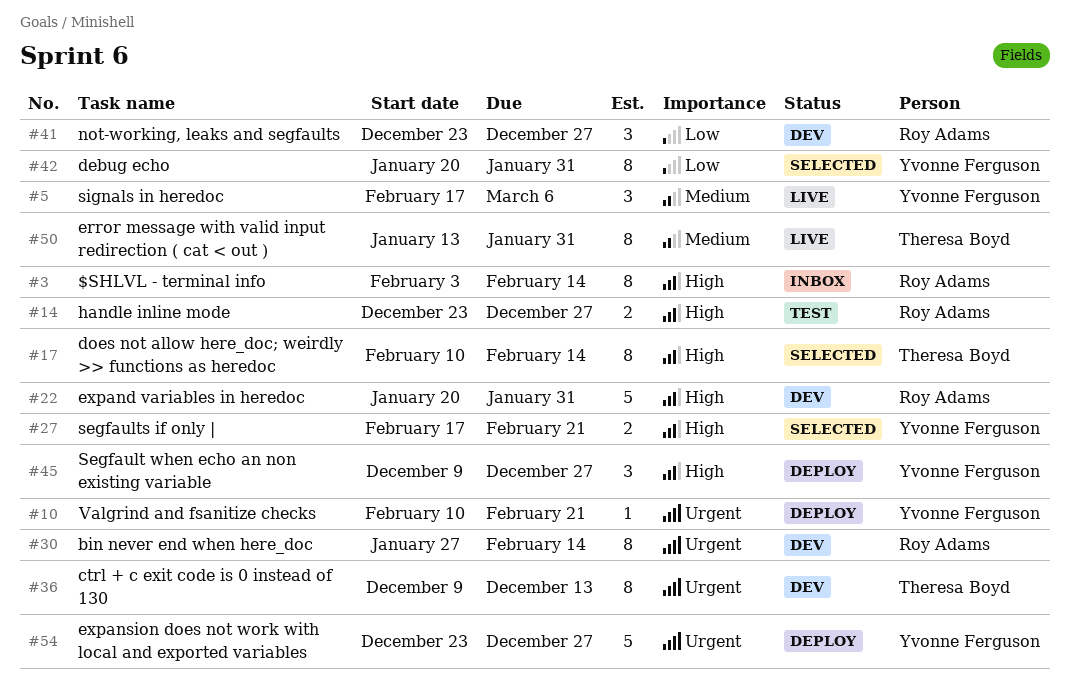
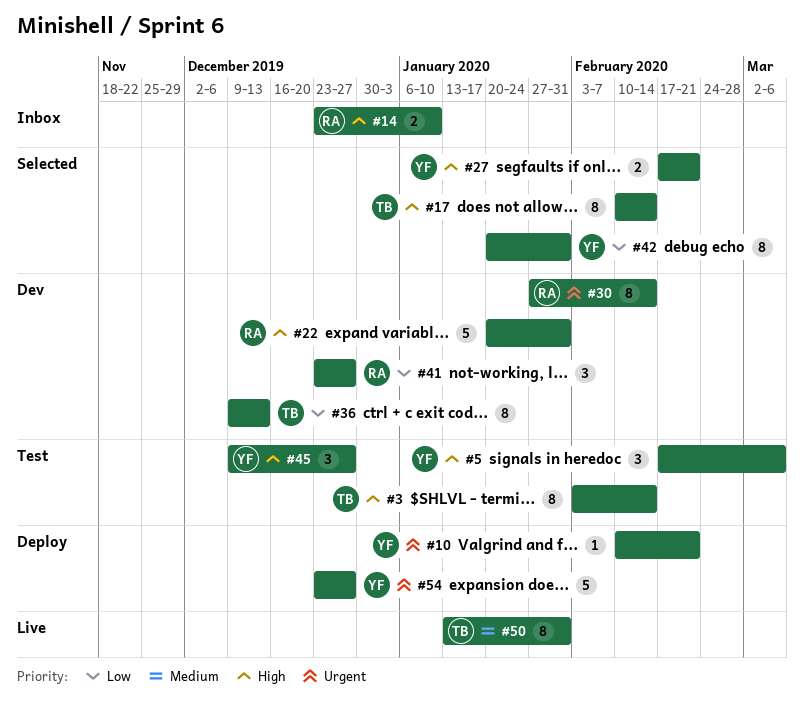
#3, status: Inbox -> Test
#3, owner: Roy Adams -> Theresa Boyd
#5, status: Live -> Test
#5, priority: Medium -> High
#14, status: Test -> Inbox
#14, due: Dec 27 -> Jan 10
#36, priority: Urgent -> Low
#45, status: Deploy -> Test

